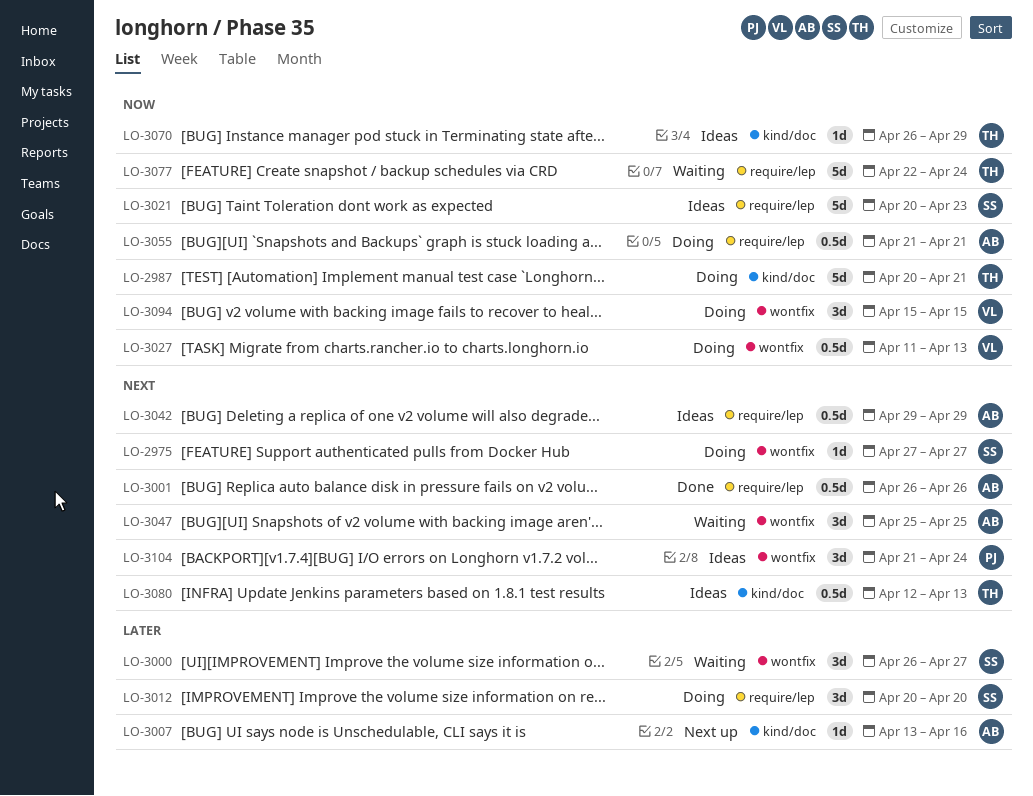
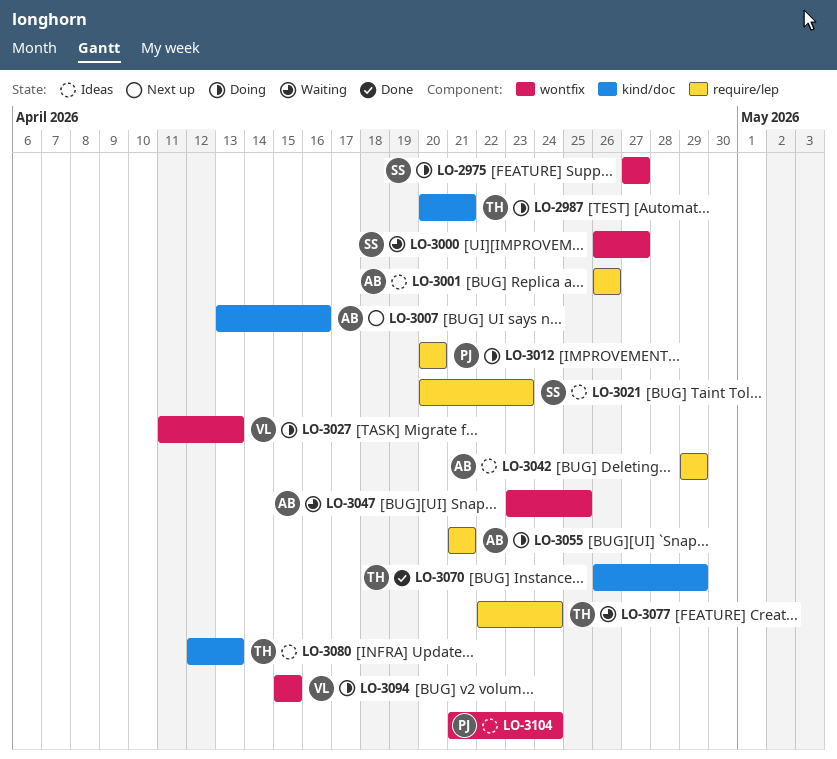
LO-3001, status: Done -> Ideas
LO-3012, owner: SS -> PJ
LO-3047, start: Apr 25 -> Apr 23
LO-3070, status: Ideas -> Done

